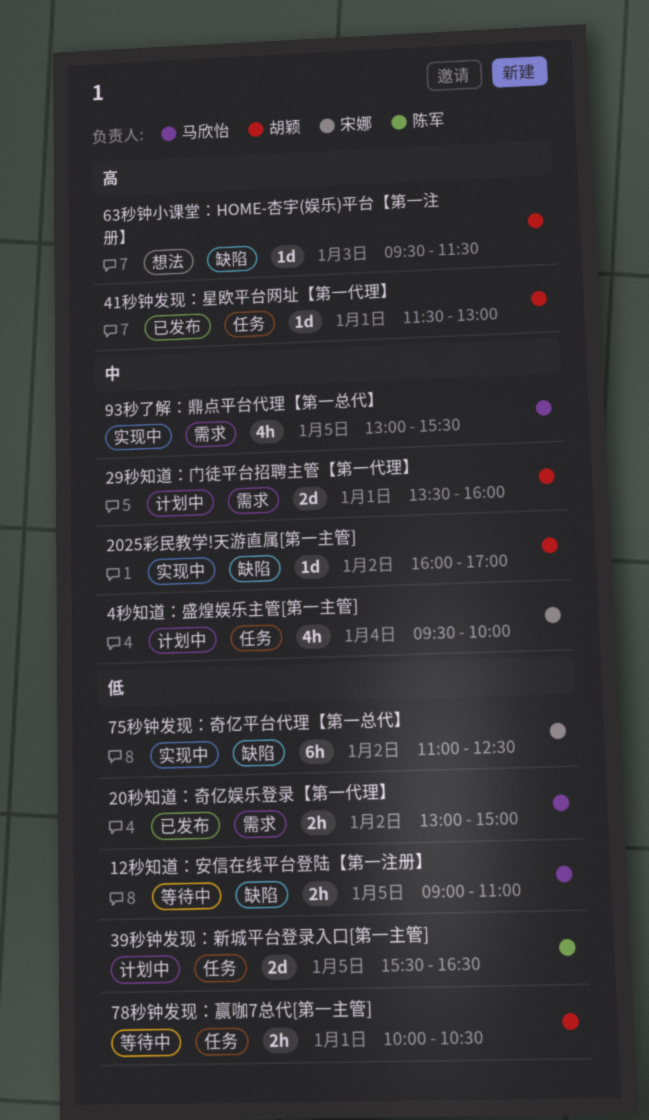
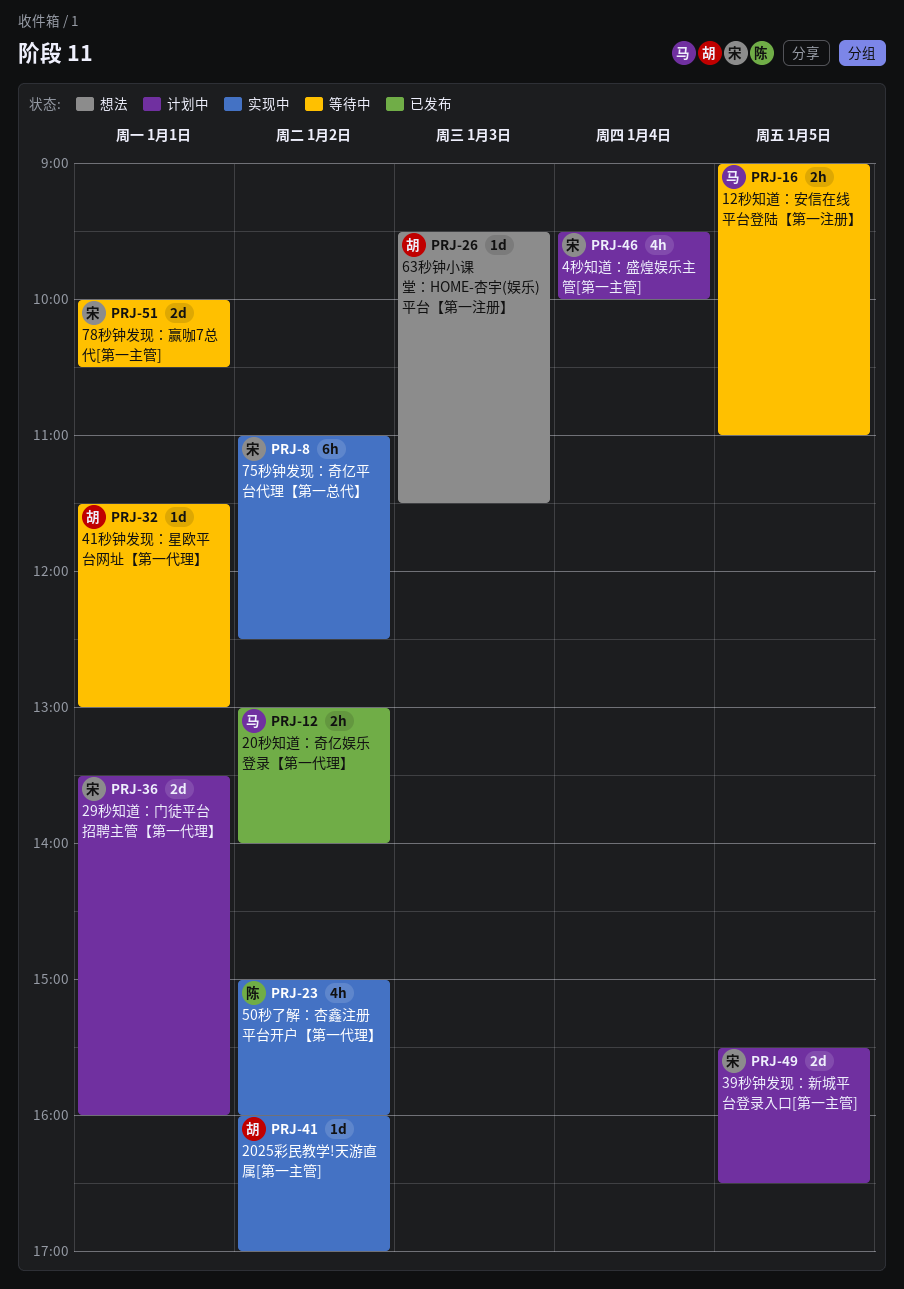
20秒知道：奇亿娱乐登录【第一代理】, ends: 15:00 -> 14:00
29秒知道：门徒平台招聘主管【第一代理】, owner: 胡颖 -> 宋娜
39秒钟发现：新城平台登录入口[第一主管], owner: 陈军 -> 宋娜
41秒钟发现：星欧平台网址【第一代理】, status: 已发布 -> 等待中
50秒了解：杏鑫注册平台开户【第一代理】: none -> present
78秒钟发现：赢咖7总代[第一主管], owner: 胡颖 -> 宋娜
78秒钟发现：赢咖7总代[第一主管], estimate: 2h -> 2d
93秒了解：鼎点平台代理【第一总代】: present -> none

